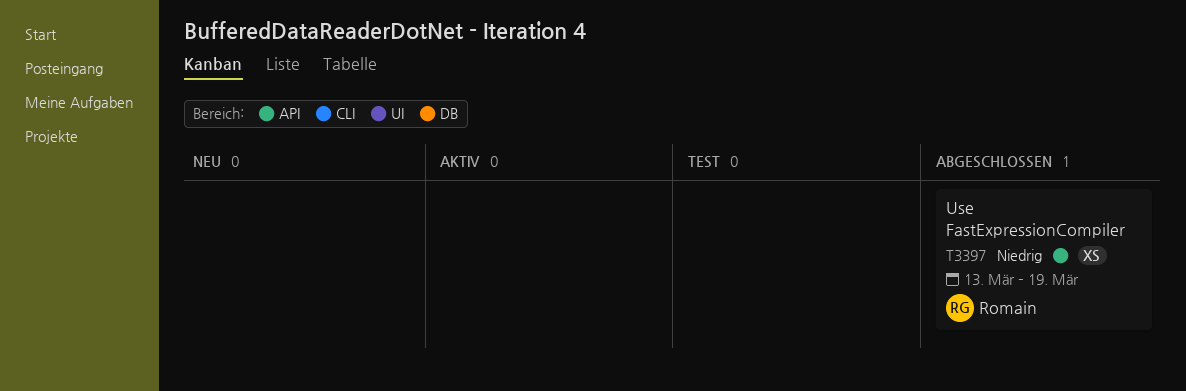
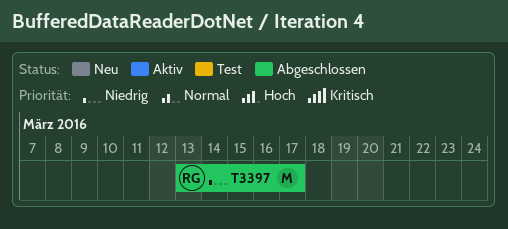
T3397, estimate: XS -> M
T3397, due: Mar 19 -> Mar 17

